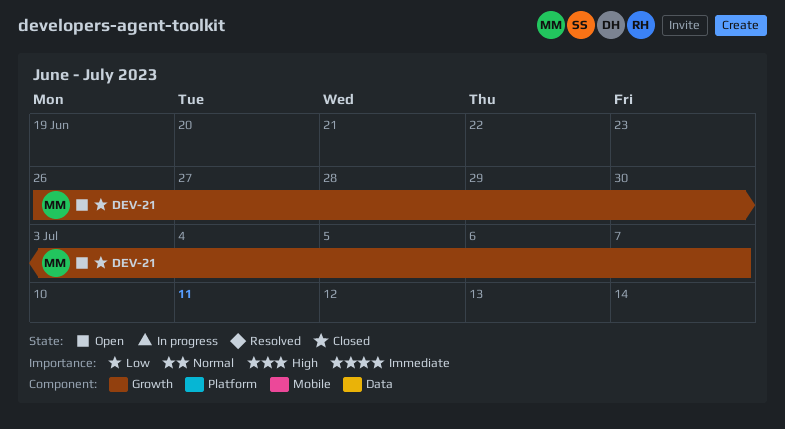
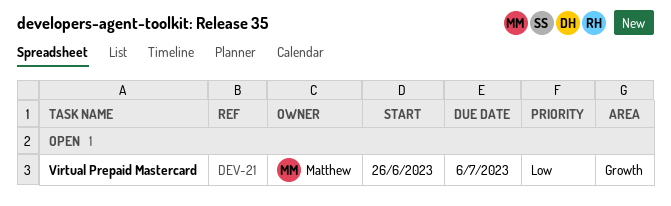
DEV-21, due: Jul 7 -> Jul 6

